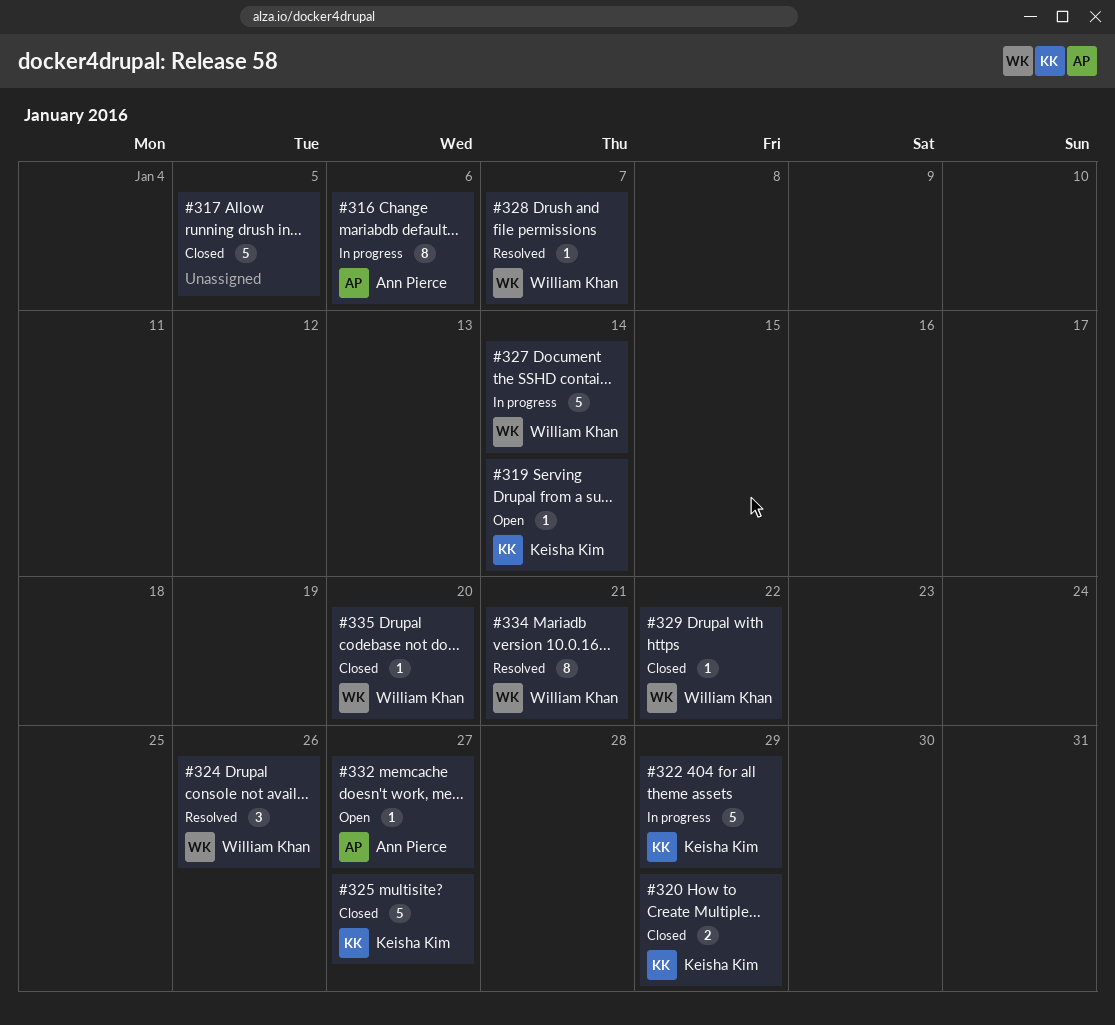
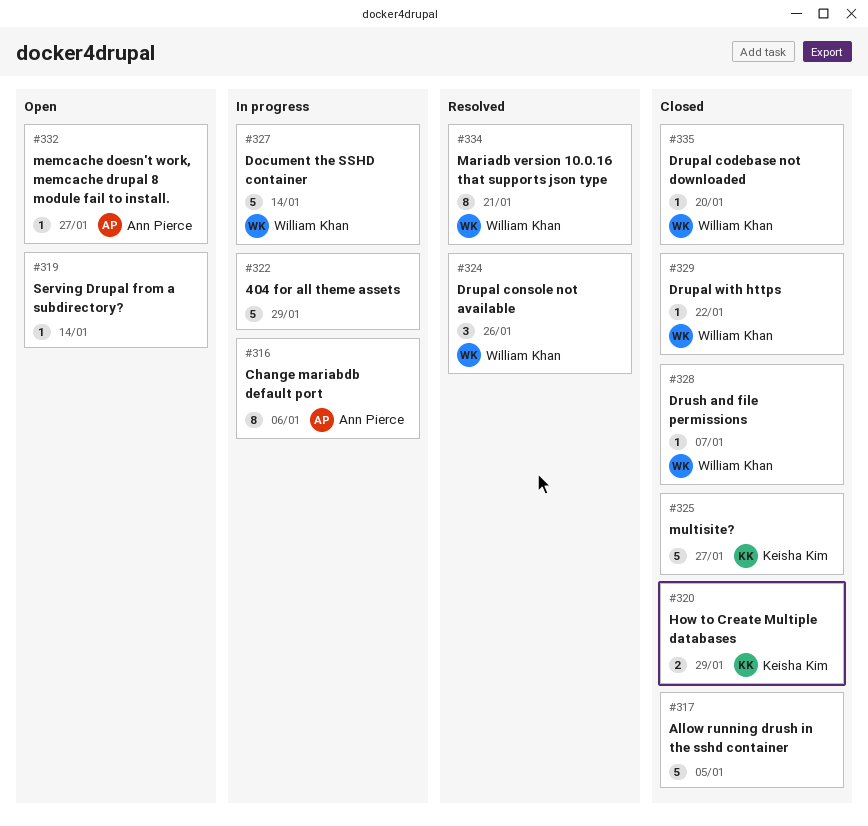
#319, owner: Keisha Kim -> none
#322, owner: Keisha Kim -> none
#328, status: Resolved -> Closed

